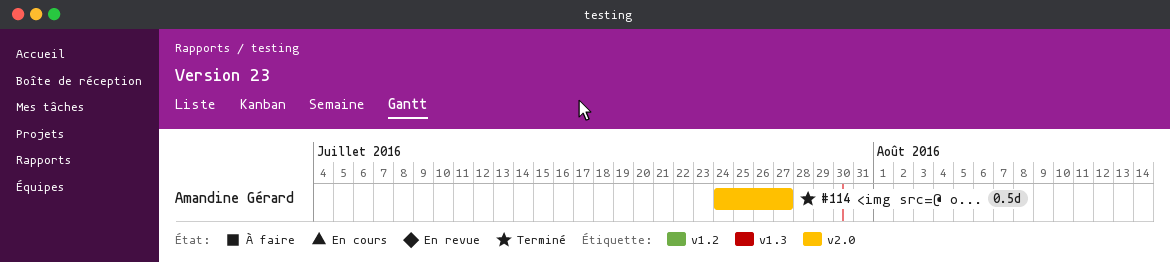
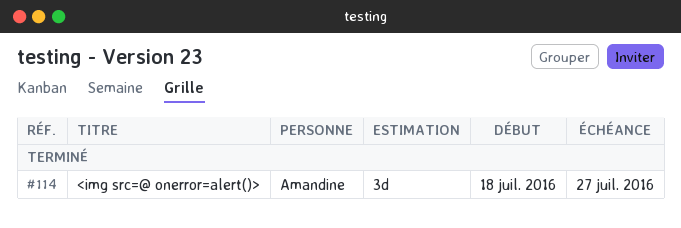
#114, estimate: 0.5d -> 3d
#114, start: Jul 24 -> Jul 18

